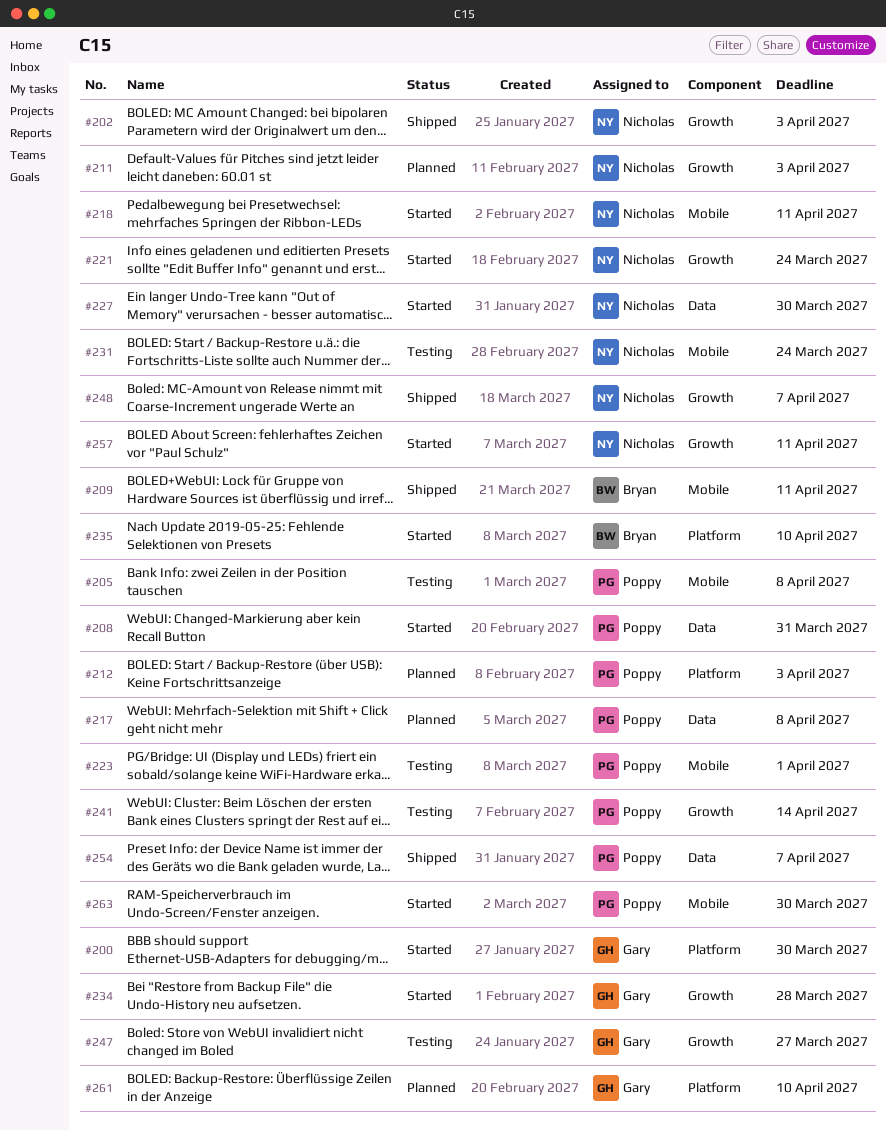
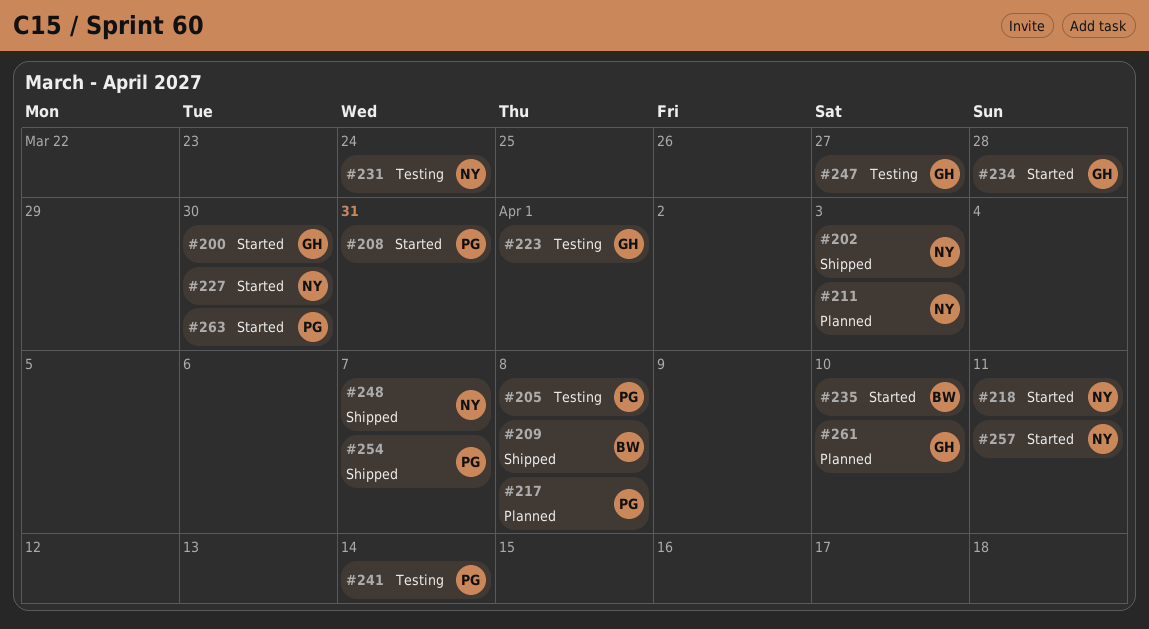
#209, due: Apr 11 -> Apr 8
#212: present -> none
#221: present -> none
#223, owner: Poppy -> Gary

